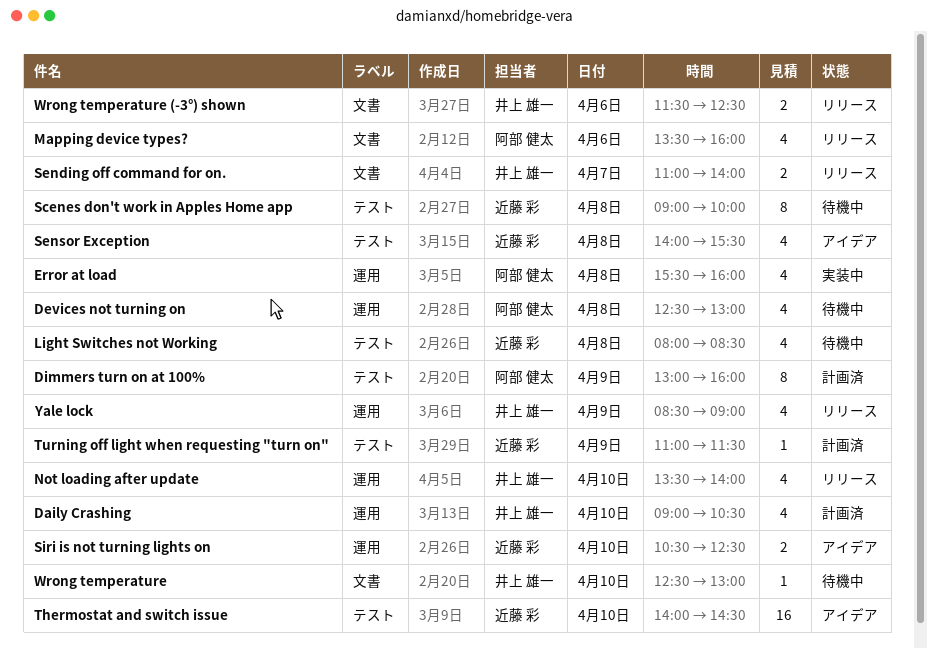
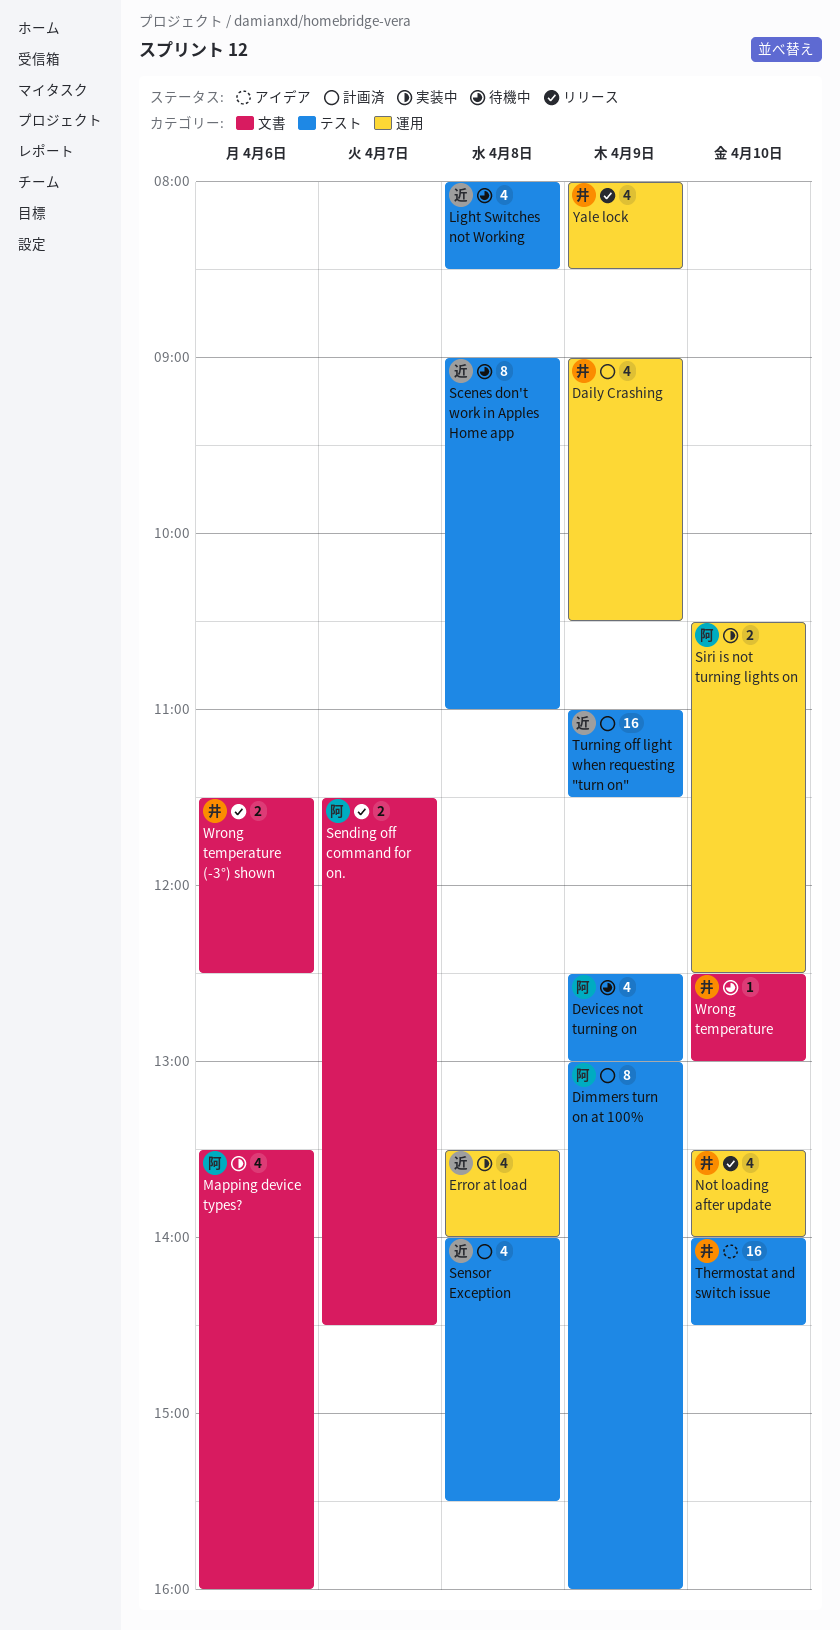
Daily Crashing, day: Apr 10 -> Apr 9
Devices not turning on, label: 運用 -> テスト
Devices not turning on, day: Apr 8 -> Apr 9
Error at load, owner: 阿部 健太 -> 近藤 彩
Error at load, begins: 15:30 -> 13:30
Error at load, ends: 16:00 -> 14:00
Mapping device types?, status: リリース -> 実装中
Scenes don't work in Apples Home app, ends: 10:00 -> 11:00
Sending off command for on., owner: 井上 雄一 -> 阿部 健太
Sending off command for on., begins: 11:00 -> 11:30
Sending off command for on., ends: 14:00 -> 14:30
Sensor Exception, status: アイデア -> 計画済
Siri is not turning lights on, status: アイデア -> 実装中
Siri is not turning lights on, owner: 近藤 彩 -> 阿部 健太
Thermostat and switch issue, owner: 近藤 彩 -> 井上 雄一
Turning off light when requesting "turn on", estimate: 1 -> 16
Yale lock, begins: 08:30 -> 08:00
Yale lock, ends: 09:00 -> 08:30

